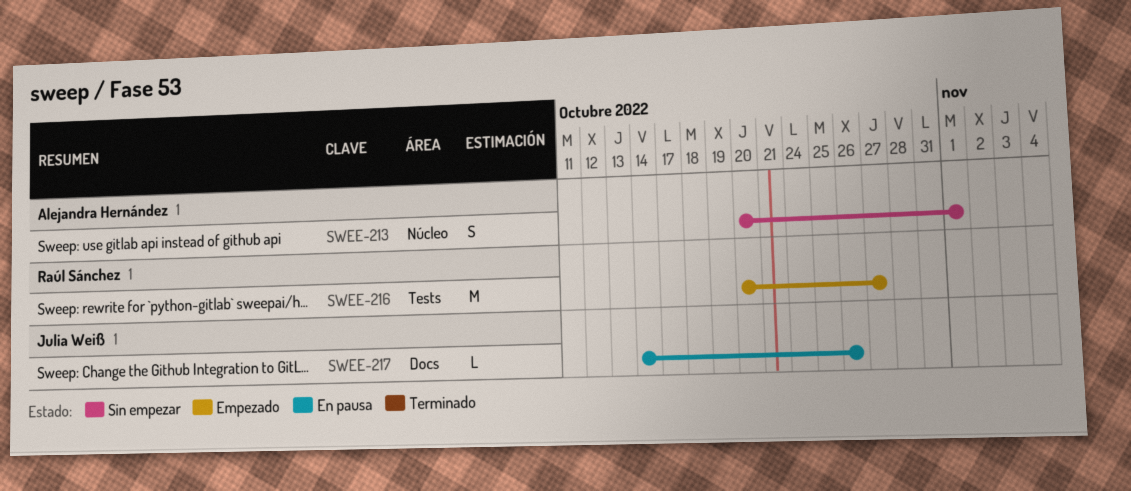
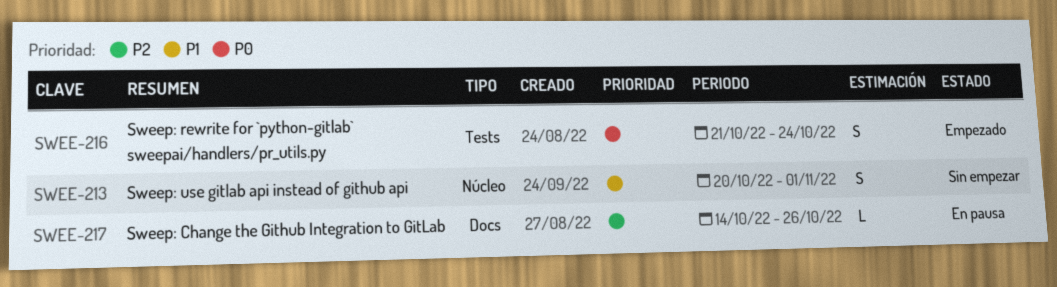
SWEE-216, estimate: M -> S
SWEE-216, start: Oct 20 -> Oct 21
SWEE-216, due: Oct 27 -> Oct 24

